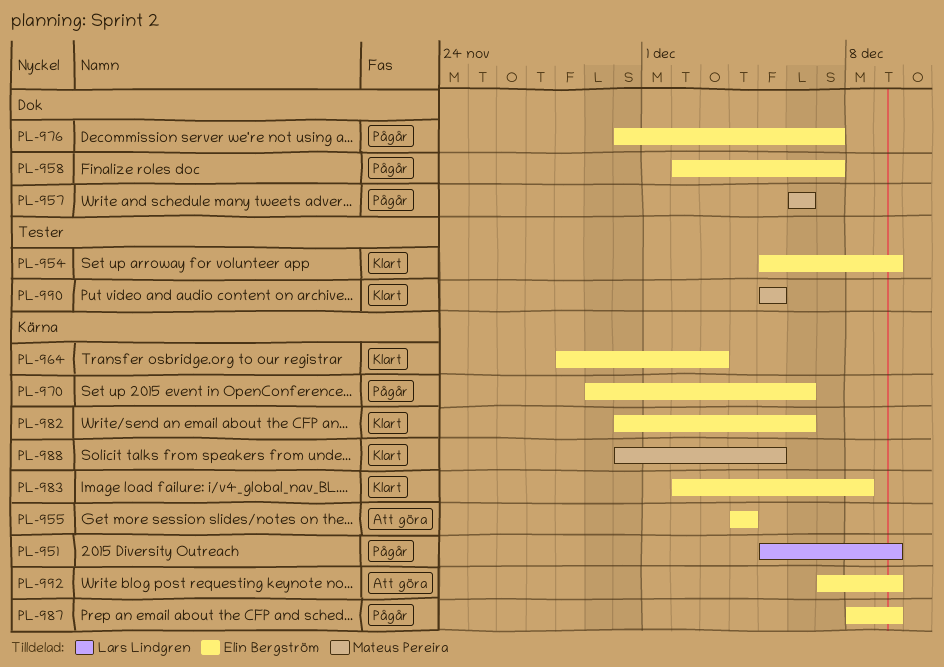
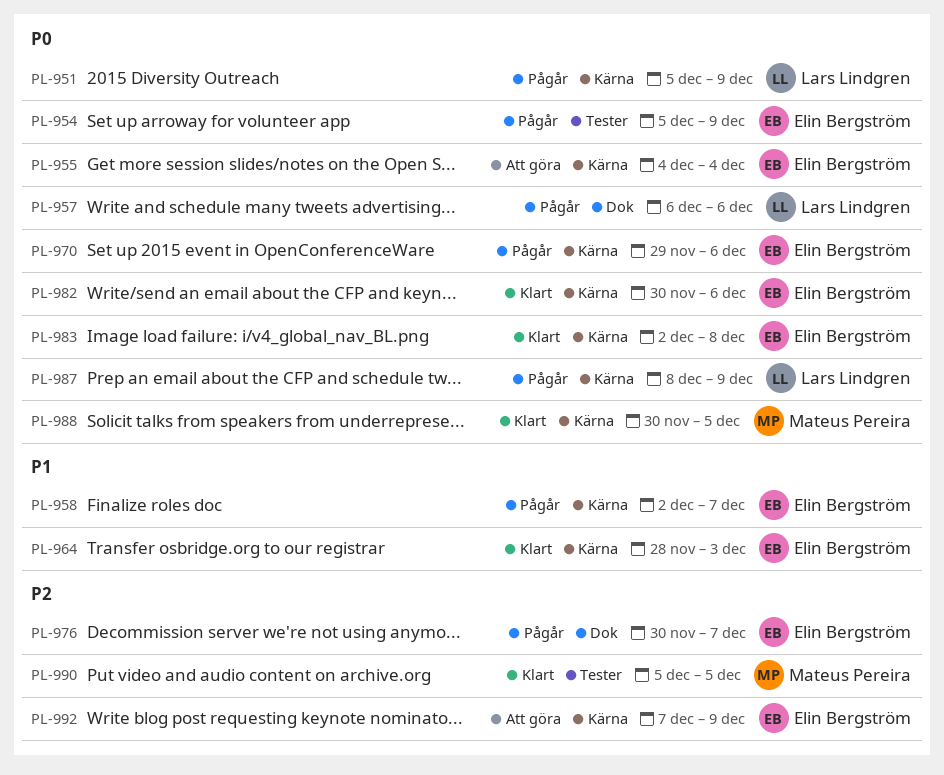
PL-954, status: Klart -> Pågår
PL-957, owner: Mateus Pereira -> Lars Lindgren
PL-958, label: Dok -> Kärna
PL-987, owner: Elin Bergström -> Lars Lindgren

